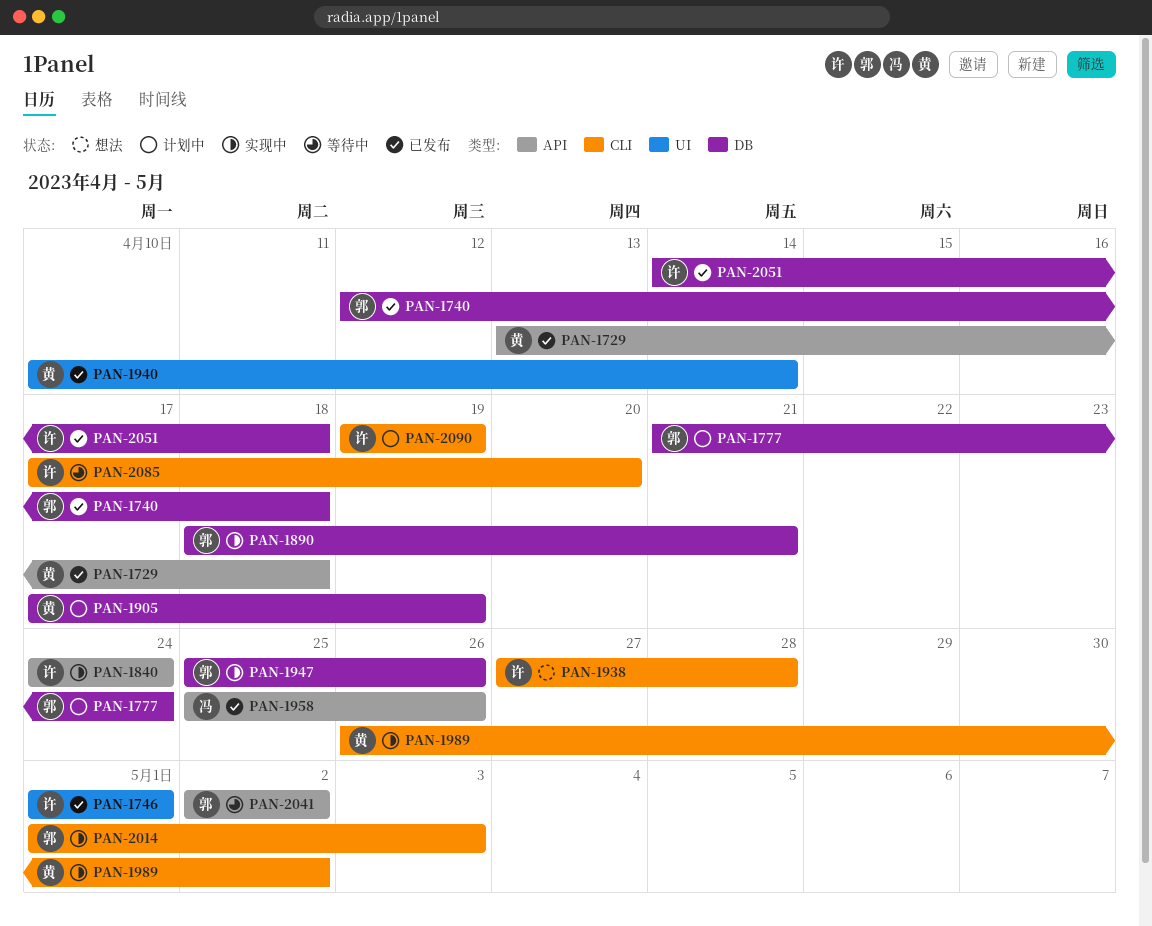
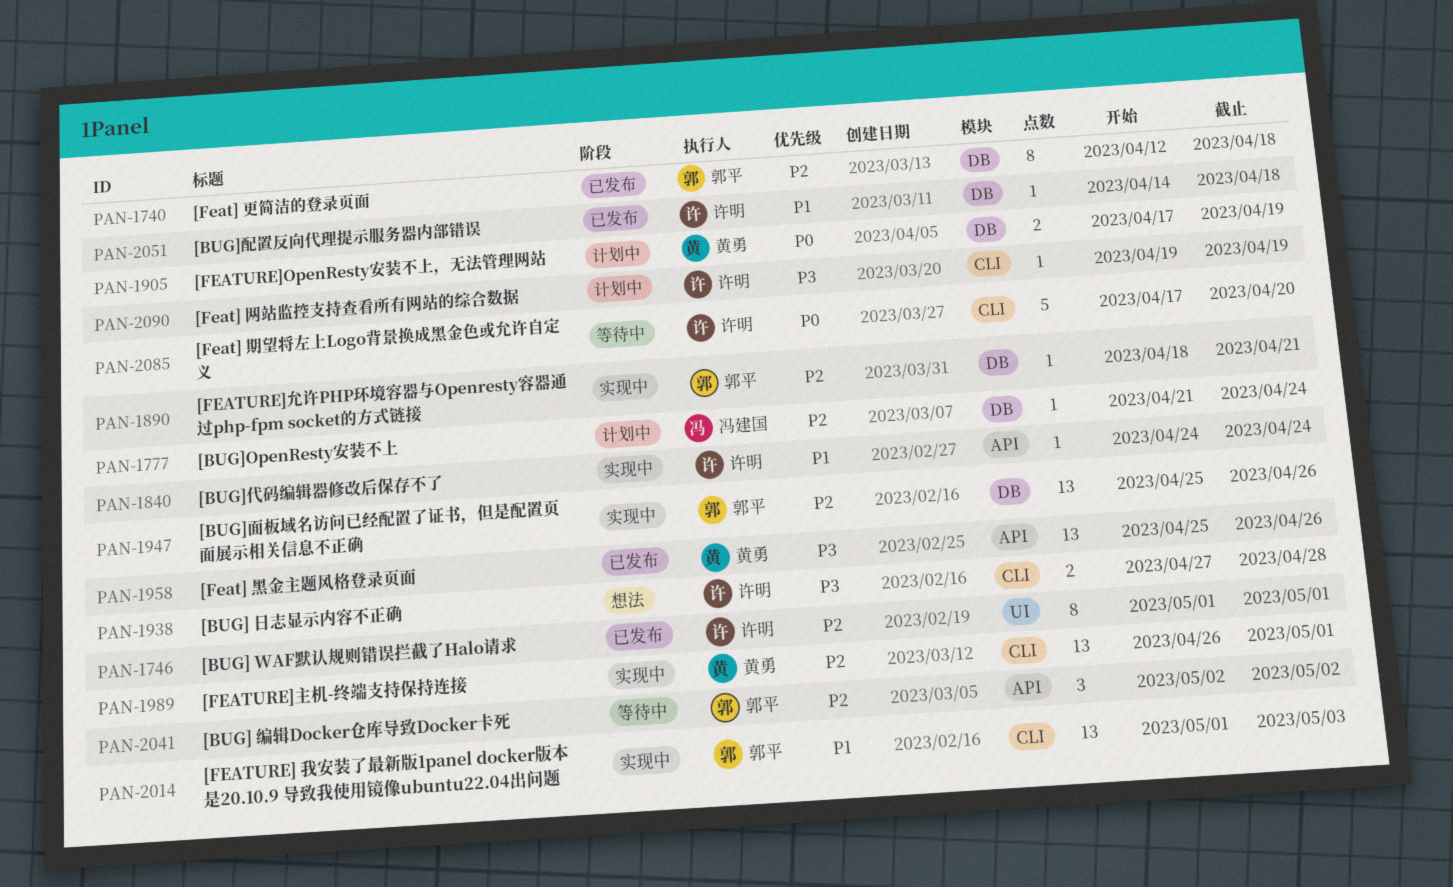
PAN-1729: present -> none
PAN-1777, owner: 郭平 -> 冯建国
PAN-1940: present -> none
PAN-1958, owner: 冯建国 -> 黄勇
PAN-1989, due: May 2 -> May 1

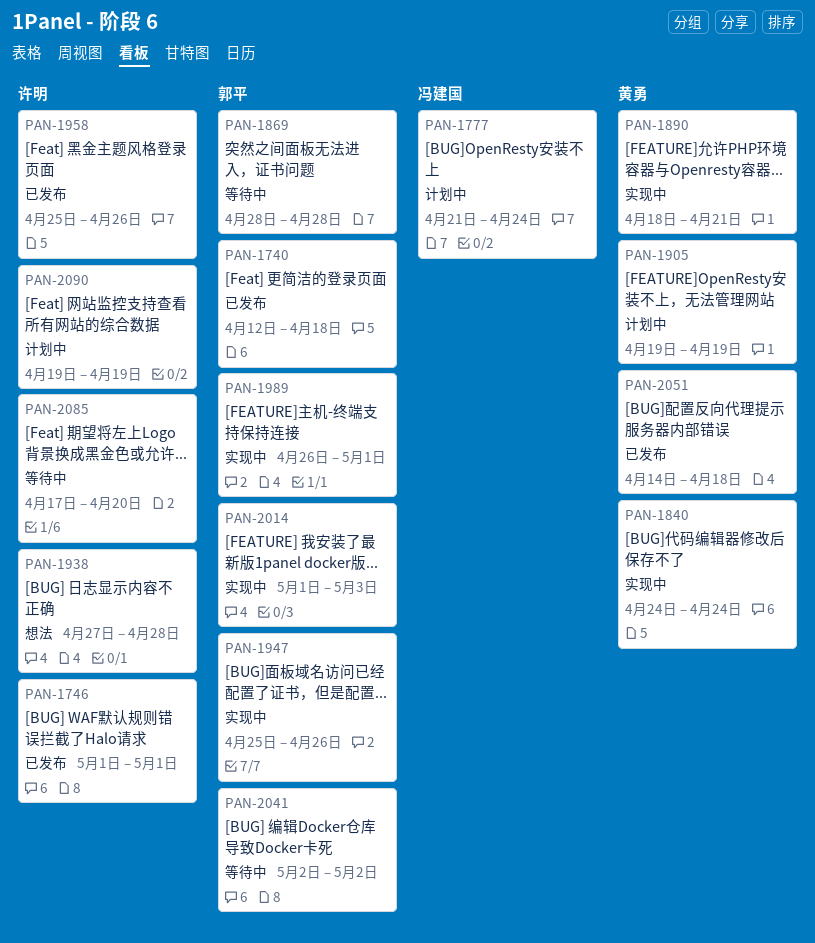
PAN-1840, owner: 许明 -> 黄勇
PAN-1869: none -> present
PAN-1890, owner: 郭平 -> 黄勇
PAN-1905, start: Apr 17 -> Apr 19
PAN-1958, owner: 黄勇 -> 许明
PAN-1989, owner: 黄勇 -> 郭平
PAN-2051, owner: 许明 -> 黄勇

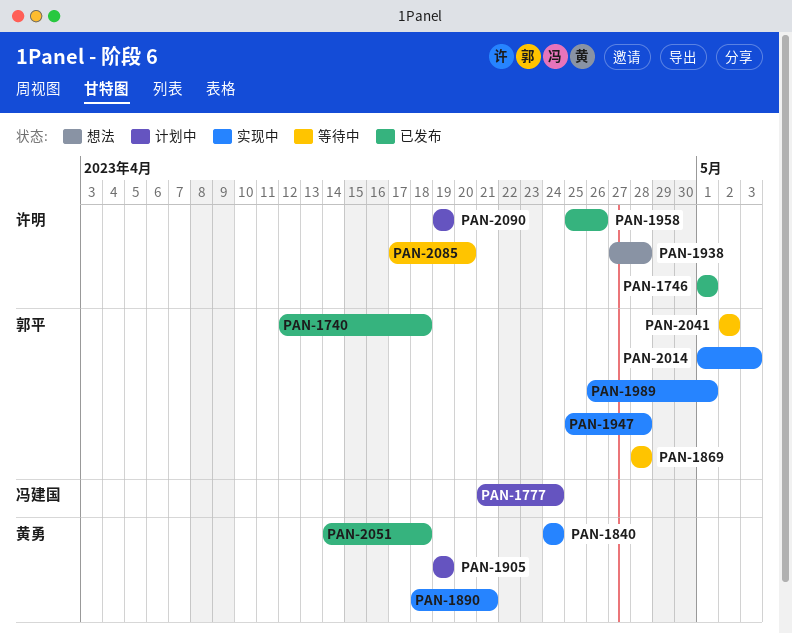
PAN-1947, due: Apr 26 -> Apr 28

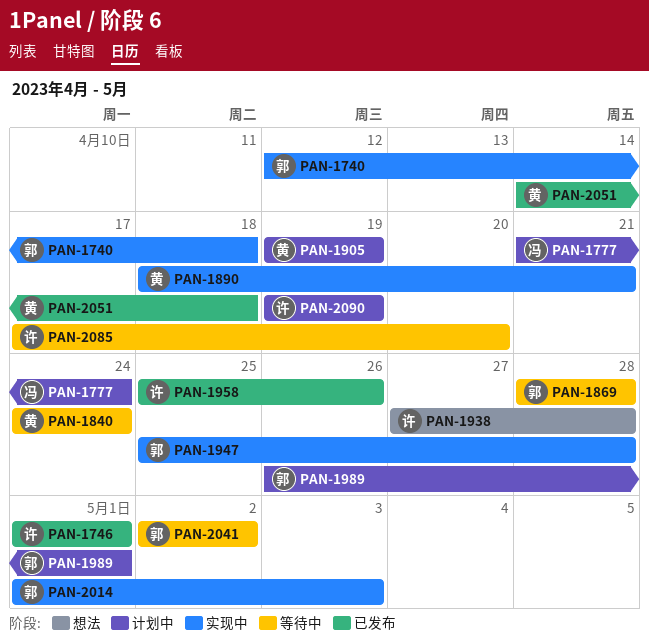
PAN-1740, status: 已发布 -> 实现中
PAN-1840, status: 实现中 -> 等待中
PAN-1989, status: 实现中 -> 计划中

